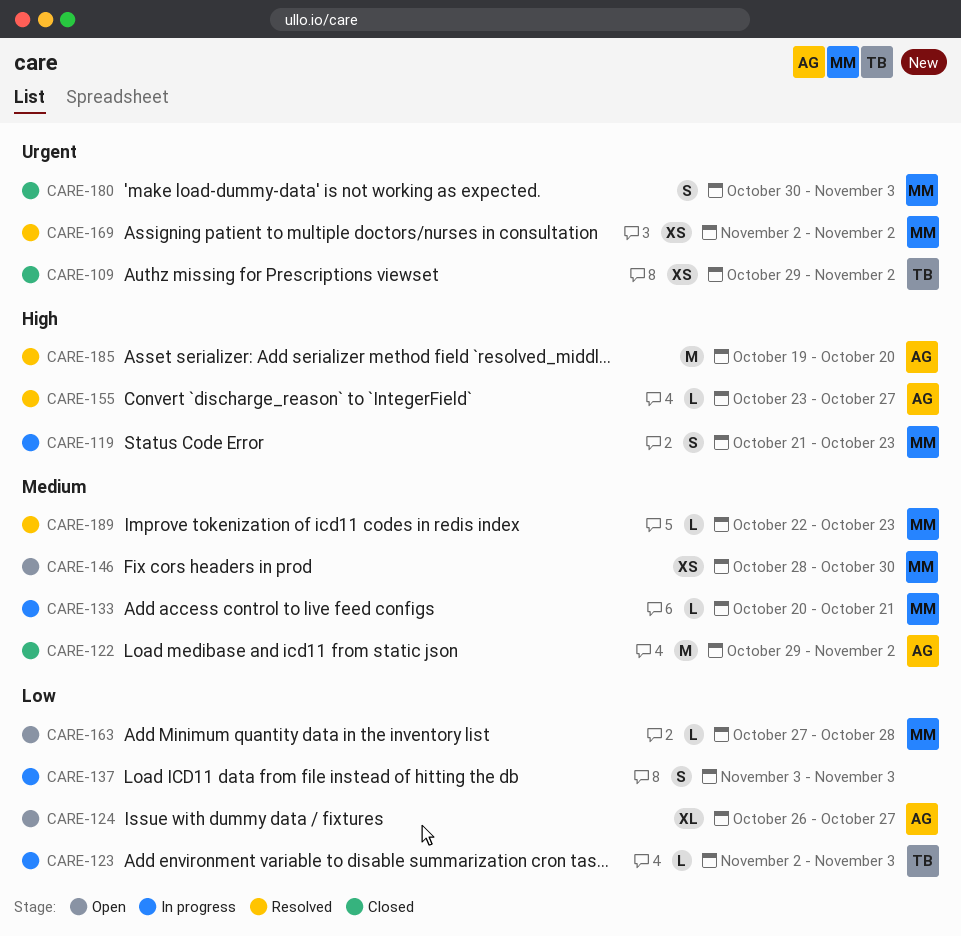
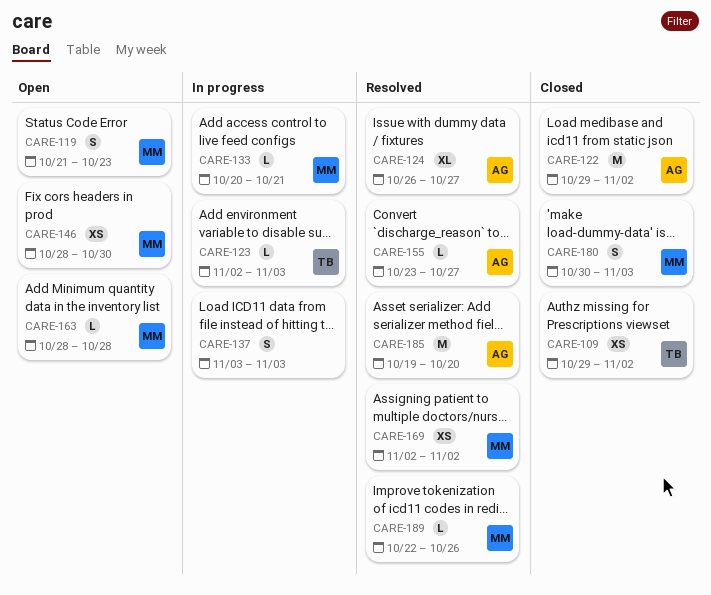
CARE-119, status: In progress -> Open
CARE-124, status: Open -> Resolved
CARE-163, start: Oct 27 -> Oct 28
CARE-189, due: Oct 23 -> Oct 26

